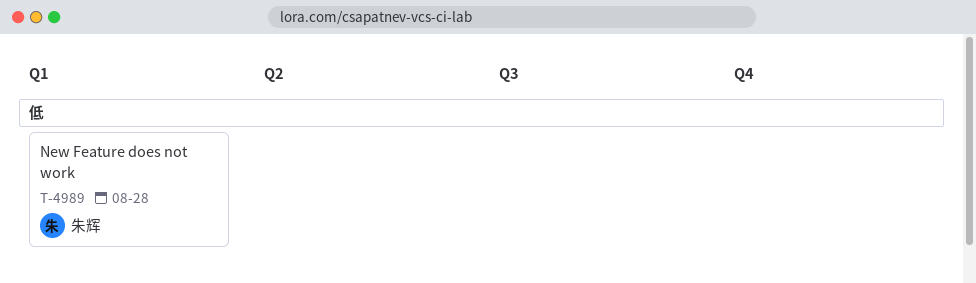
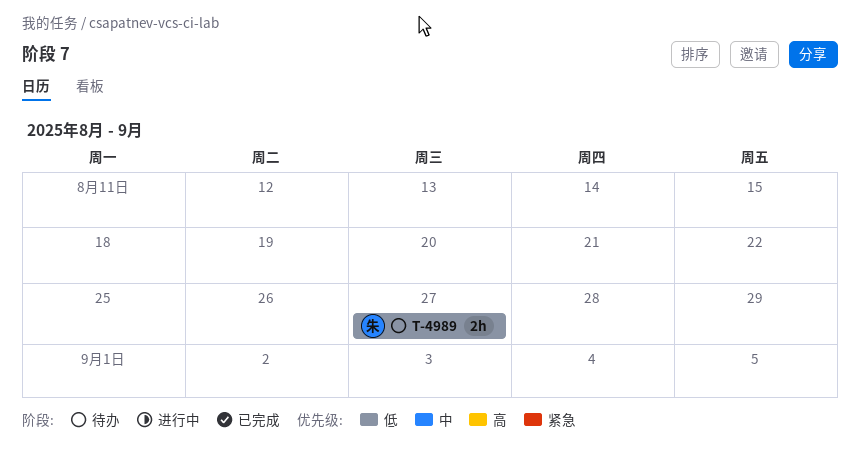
T-4989, due: Aug 28 -> Aug 27

